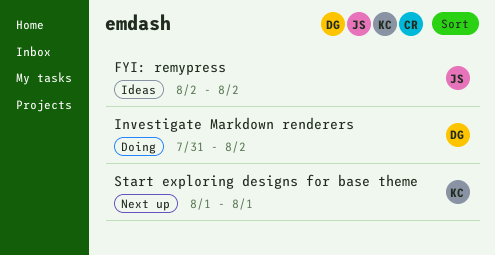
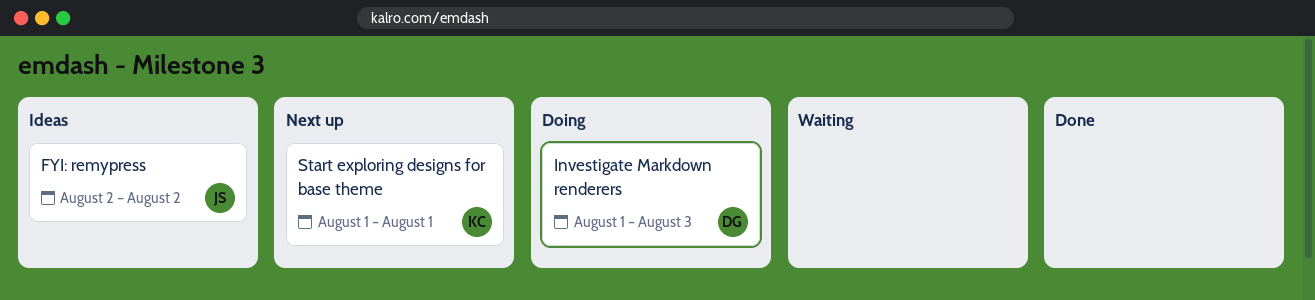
Investigate Markdown renderers, start: Jul 31 -> Aug 1
Investigate Markdown renderers, due: Aug 2 -> Aug 3

